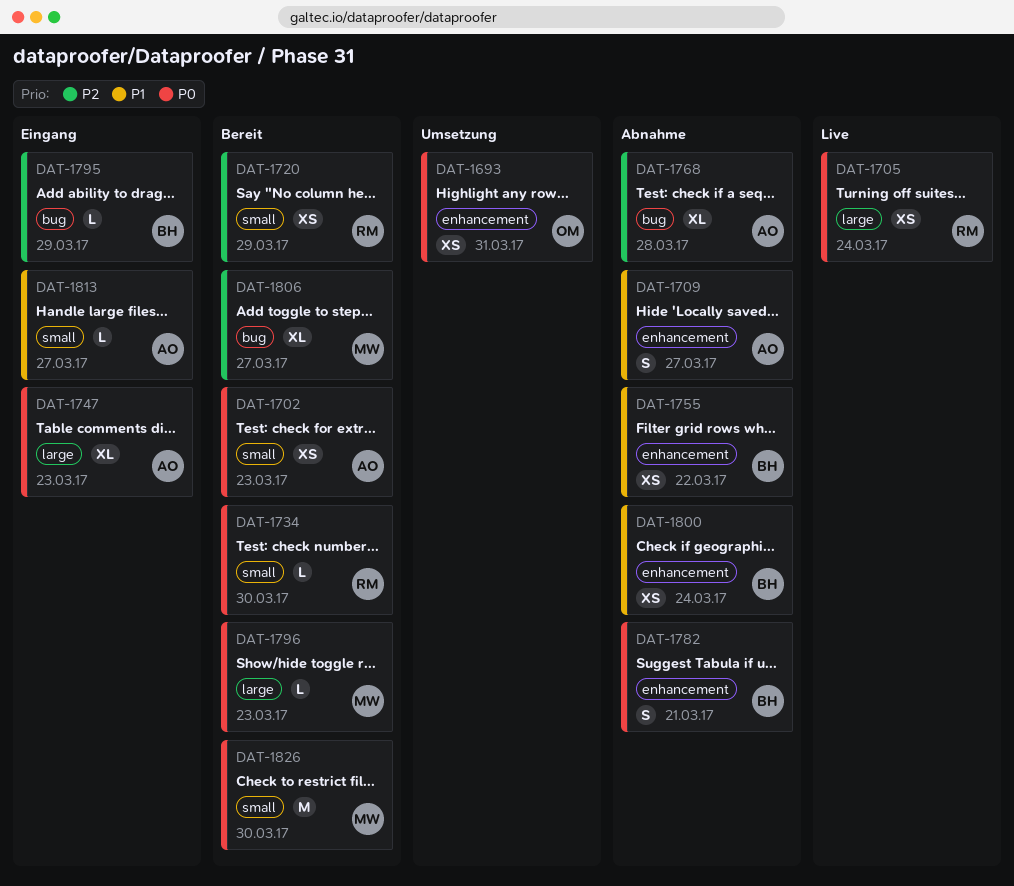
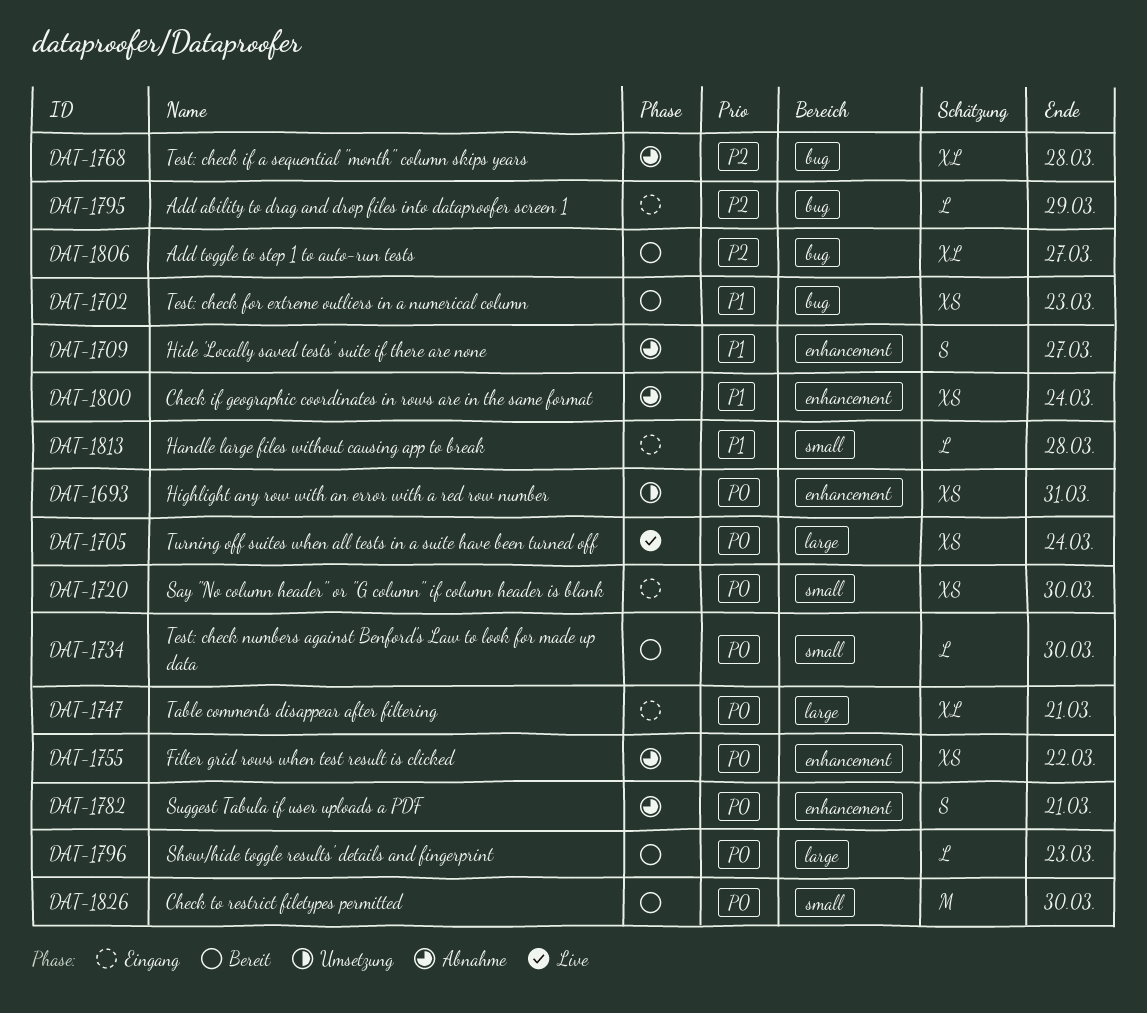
DAT-1702, priority: P0 -> P1
DAT-1702, label: small -> bug
DAT-1720, status: Bereit -> Eingang
DAT-1720, priority: P2 -> P0
DAT-1720, due: Mar 29 -> Mar 30
DAT-1747, due: Mar 23 -> Mar 21
DAT-1755, priority: P1 -> P0
DAT-1813, due: Mar 27 -> Mar 28

